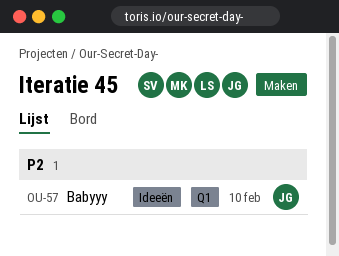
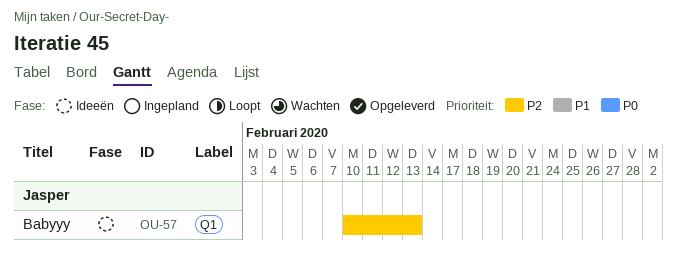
OU-57, due: Feb 10 -> Feb 13

